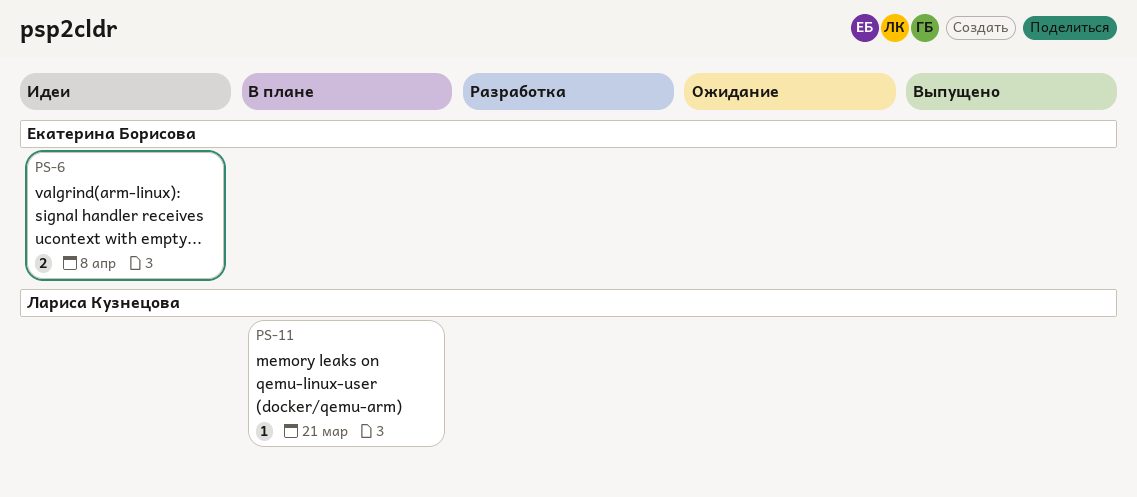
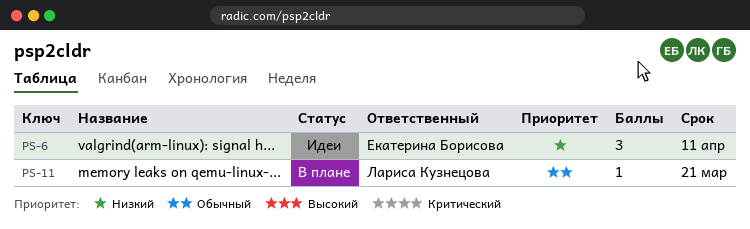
PS-6, estimate: 2 -> 3
PS-6, due: Apr 8 -> Apr 11

